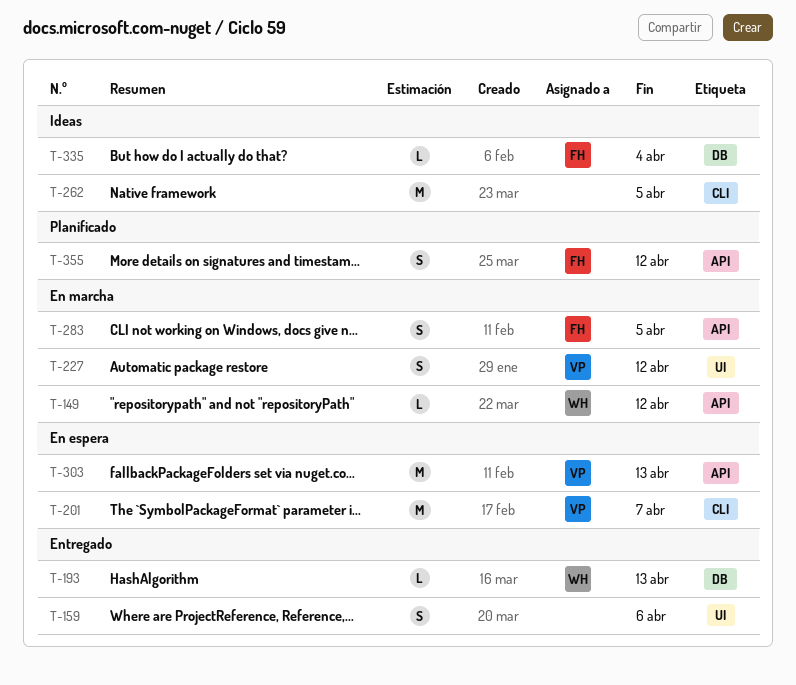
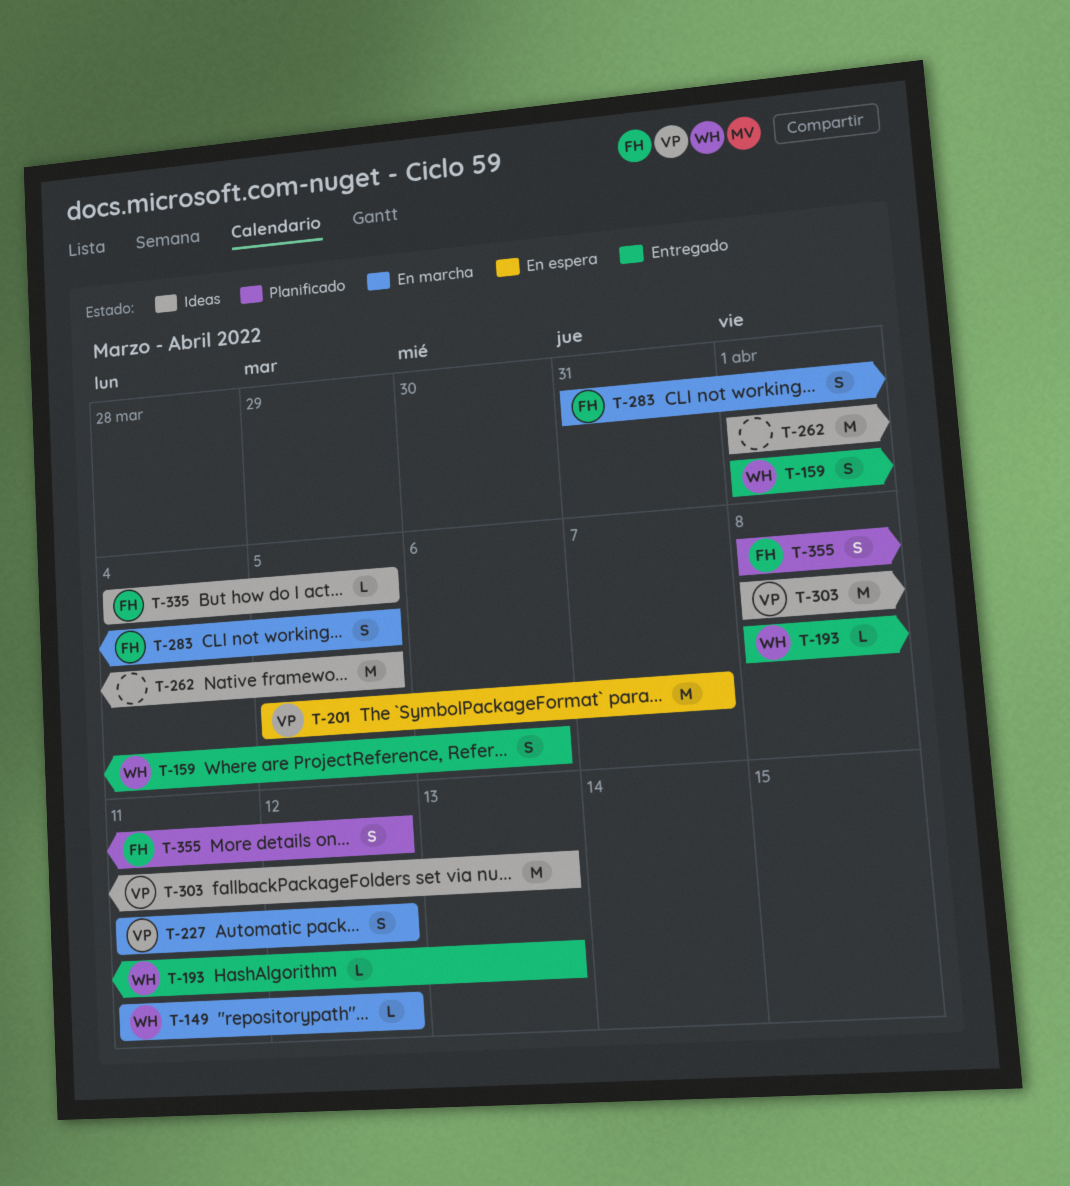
T-159, owner: none -> WH
T-303, status: En espera -> Ideas
T-335, due: Apr 4 -> Apr 5

